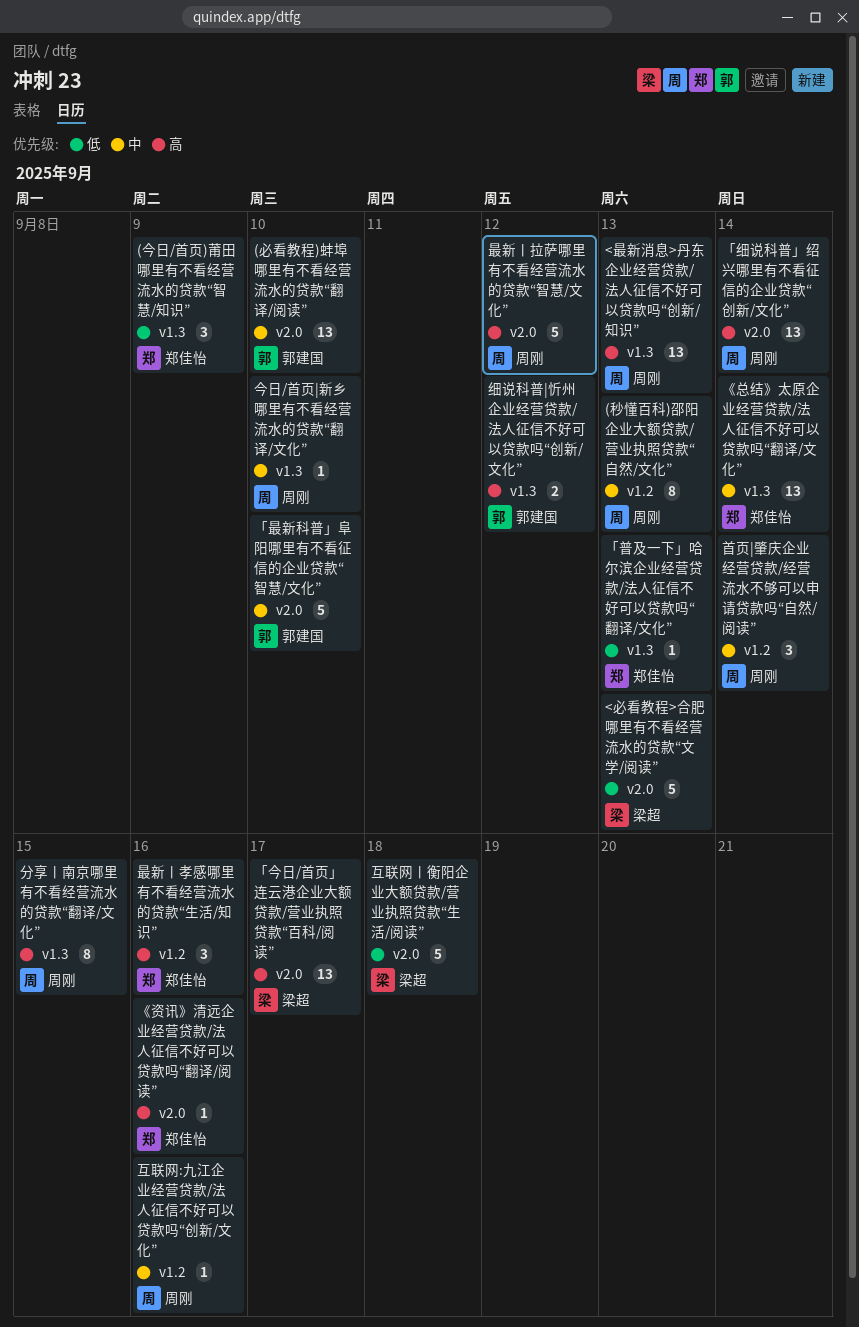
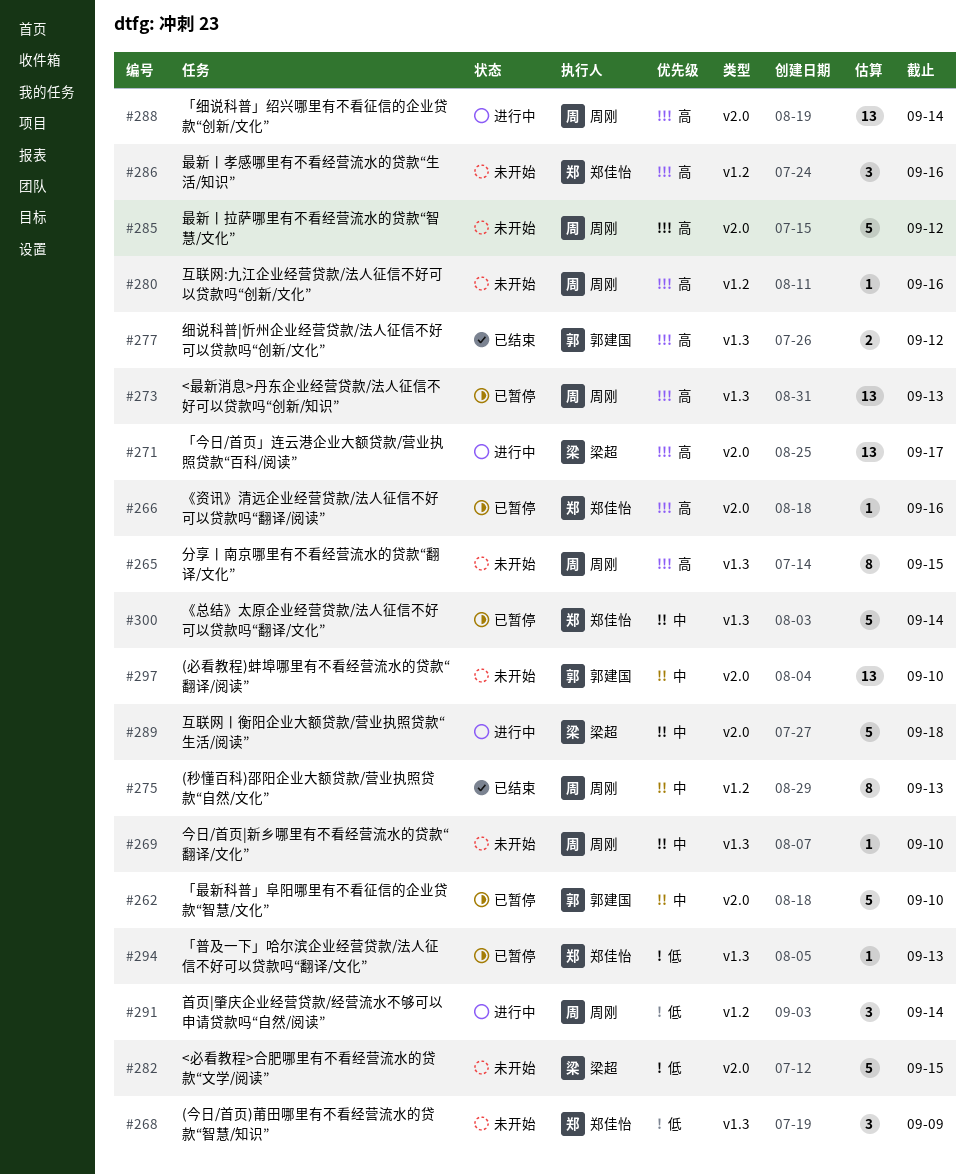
<必看教程>合肥哪里有不看经营流水的贷款“文学/阅读”, due: Sep 13 -> Sep 15
《总结》太原企业经营贷款/法人征信不好可以贷款吗“翻译/文化”, estimate: 13 -> 5
互联网:九江企业经营贷款/法人征信不好可以贷款吗“创新/文化”, priority: 中 -> 高
互联网丨衡阳企业大额贷款/营业执照贷款“生活/阅读”, priority: 低 -> 中
首页|肇庆企业经营贷款/经营流水不够可以申请贷款吗“自然/阅读”, priority: 中 -> 低

